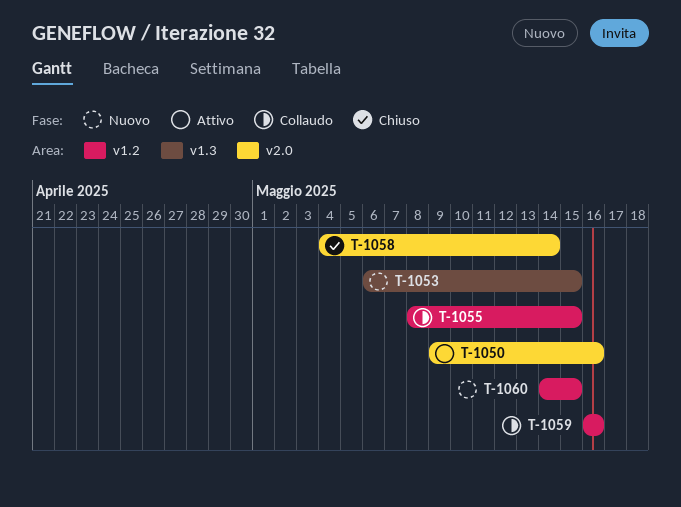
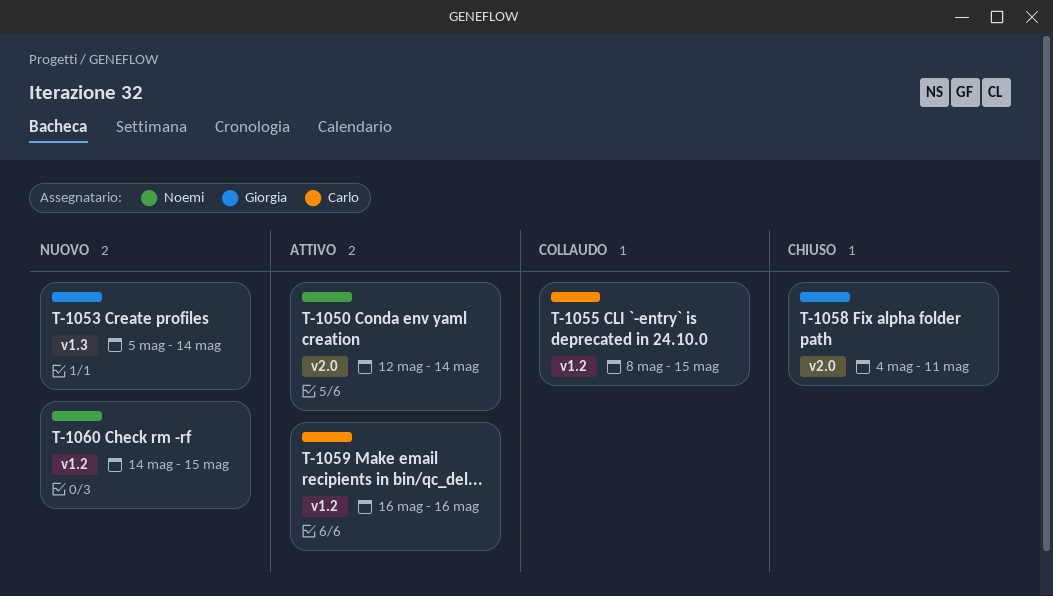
T-1050, start: May 9 -> May 12
T-1050, due: May 16 -> May 14
T-1053, start: May 6 -> May 5
T-1053, due: May 15 -> May 14
T-1058, due: May 14 -> May 11
T-1059, status: Collaudo -> Attivo

